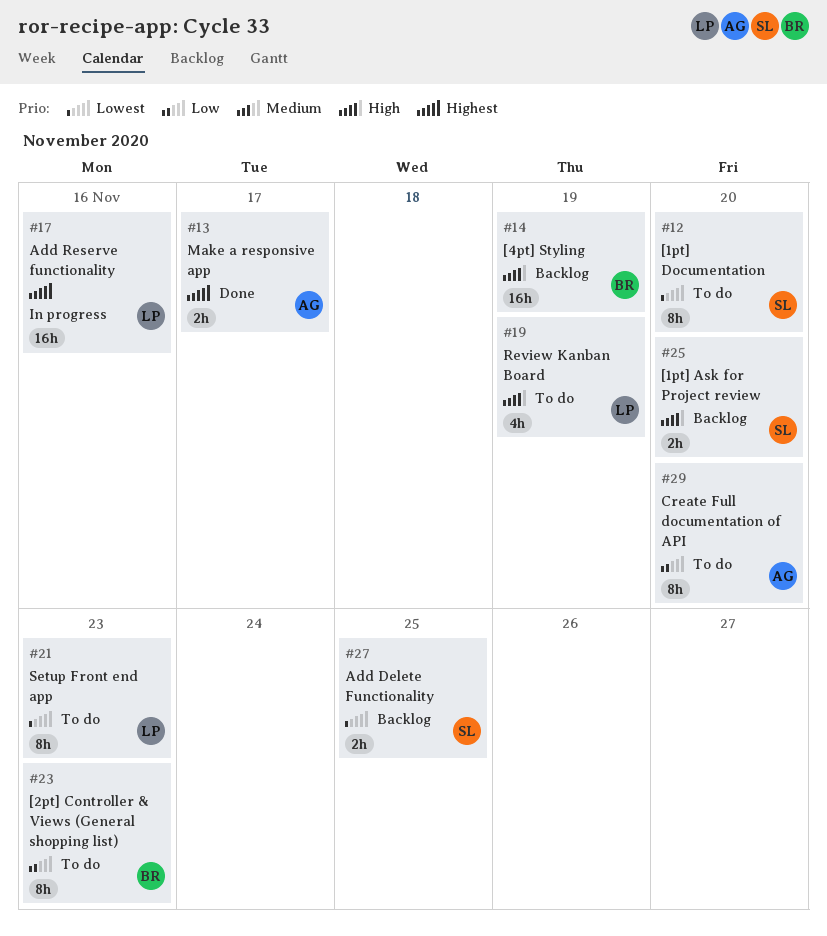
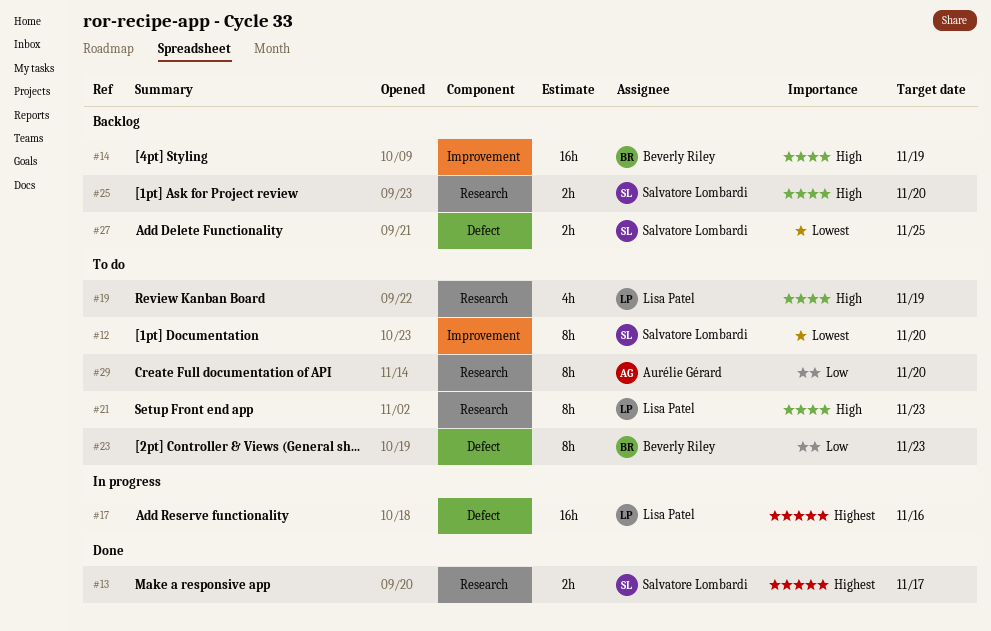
#13, owner: Aurélie Gérard -> Salvatore Lombardi
#21, priority: Lowest -> High

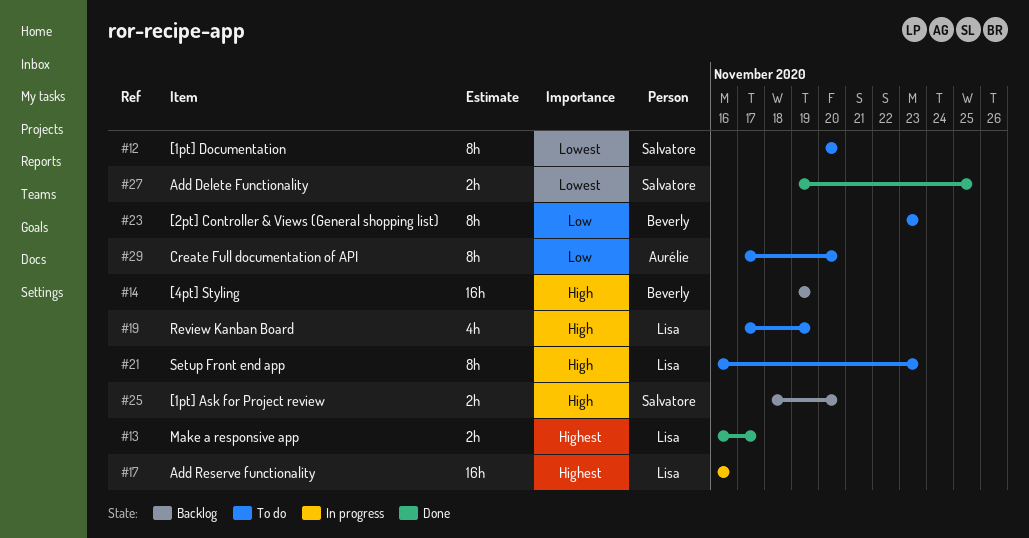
#13, owner: Salvatore Lombardi -> Lisa Patel
#27, status: Backlog -> Done

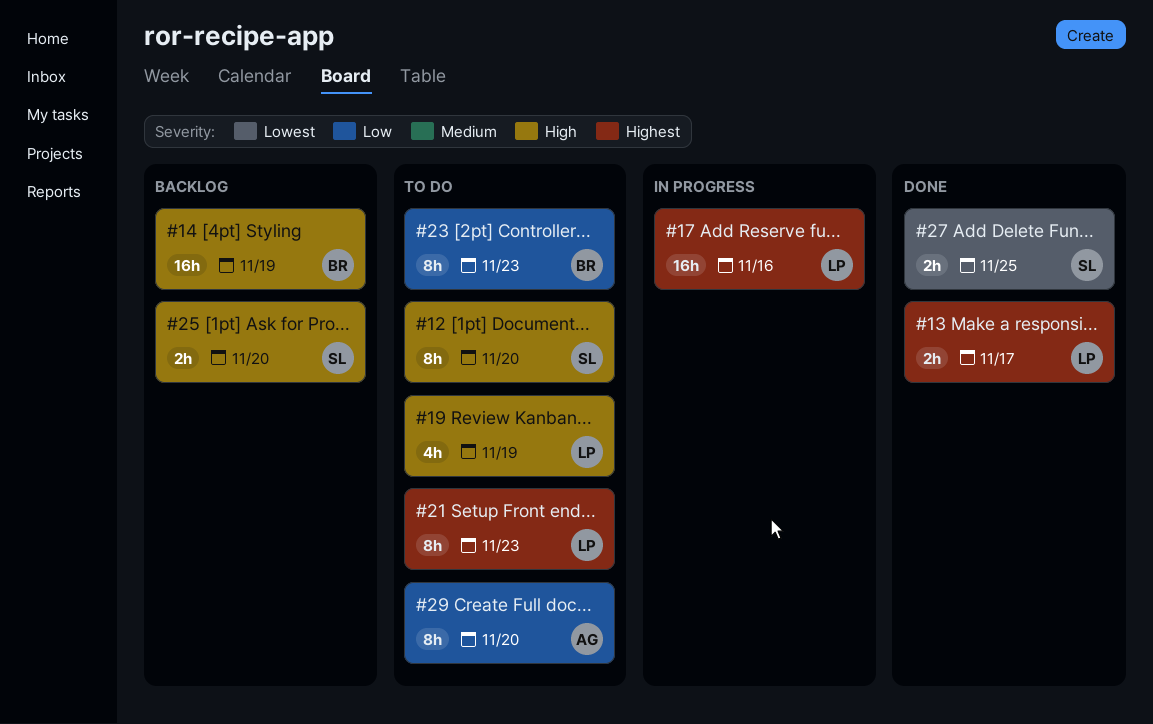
#12, priority: Lowest -> High
#21, priority: High -> Highest

